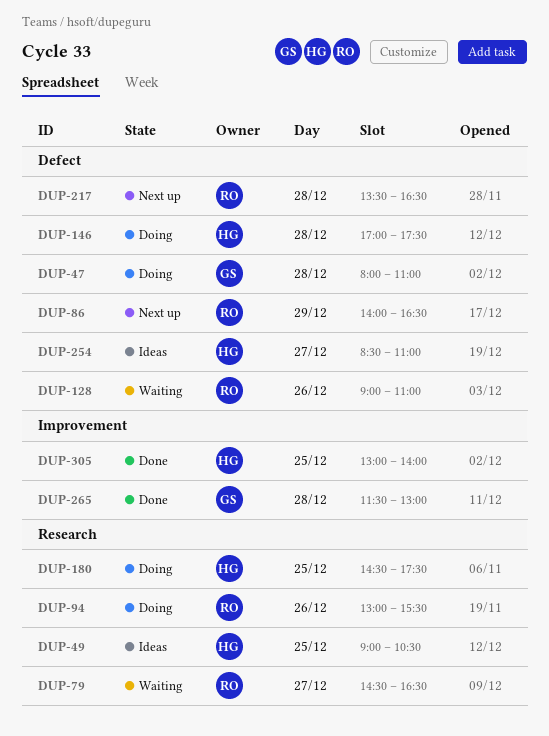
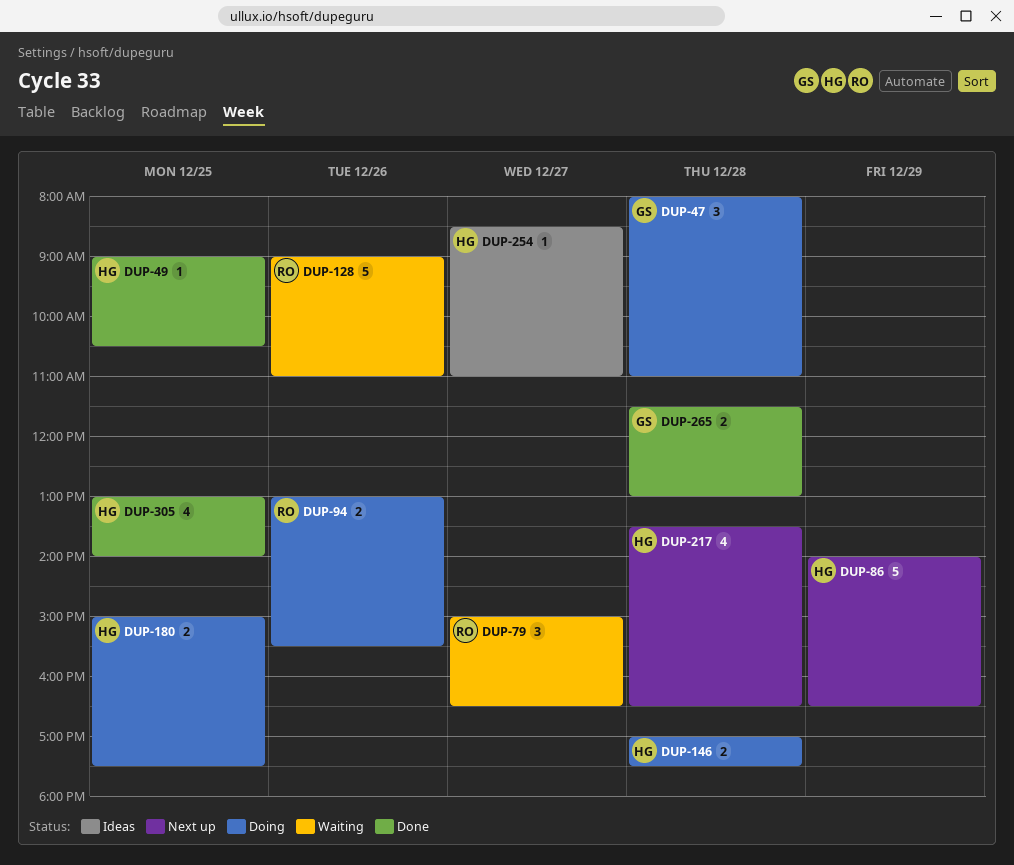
DUP-49, status: Ideas -> Done
DUP-79, begins: 14:30 -> 15:00
DUP-86, owner: RO -> HG
DUP-180, begins: 14:30 -> 15:00
DUP-217, owner: RO -> HG

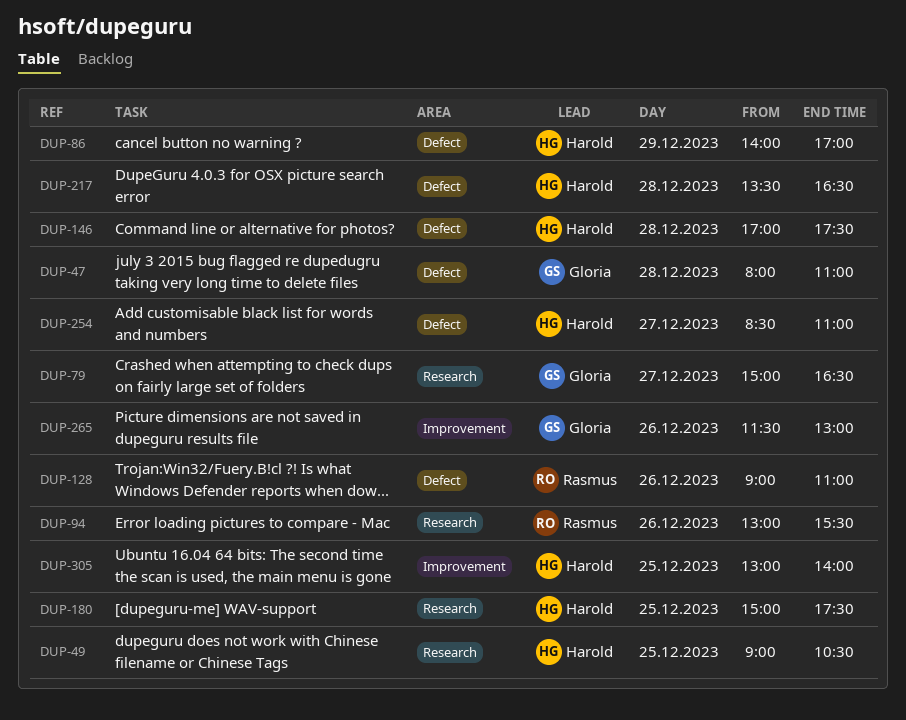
DUP-79, owner: Rasmus -> Gloria
DUP-86, ends: 16:30 -> 17:00
DUP-265, day: Dec 28 -> Dec 26

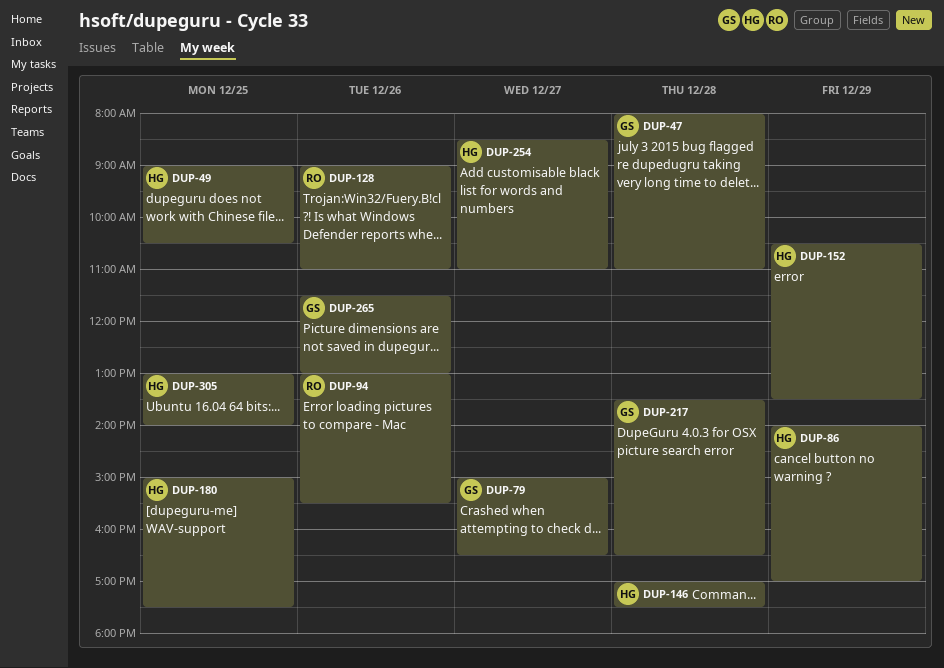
DUP-152: none -> present
DUP-217, owner: Harold -> Gloria

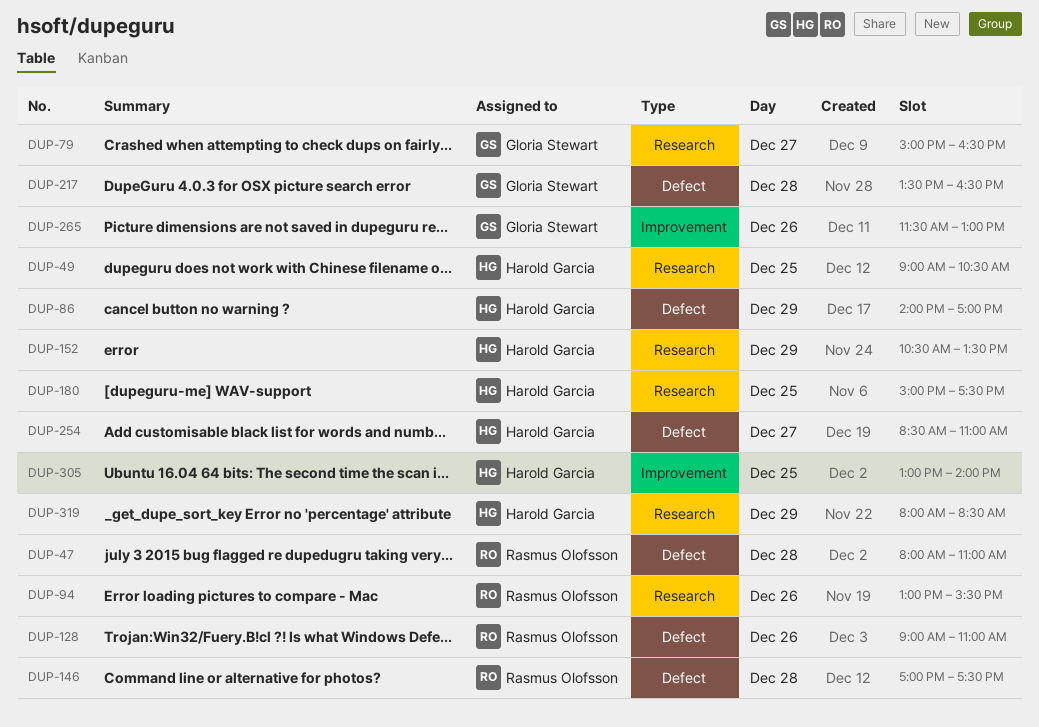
DUP-47, owner: Gloria Stewart -> Rasmus Olofsson
DUP-146, owner: Harold Garcia -> Rasmus Olofsson
DUP-319: none -> present

